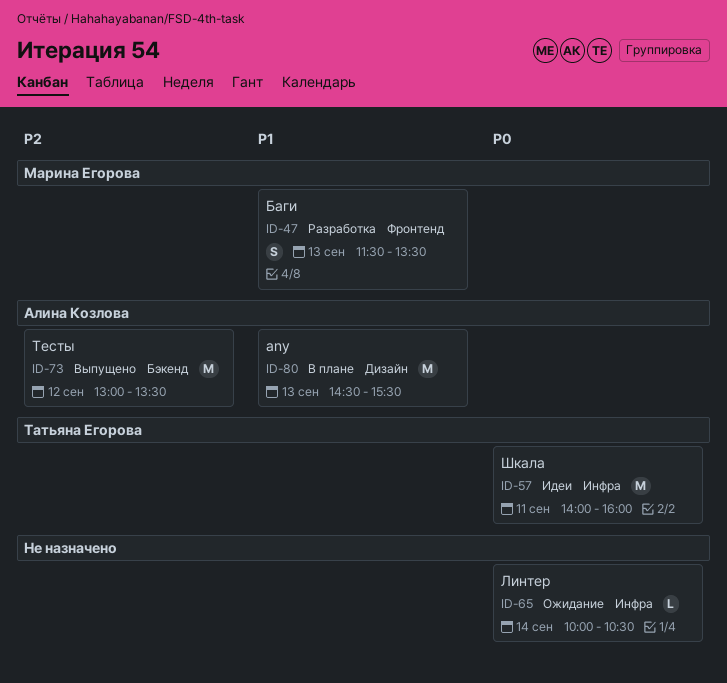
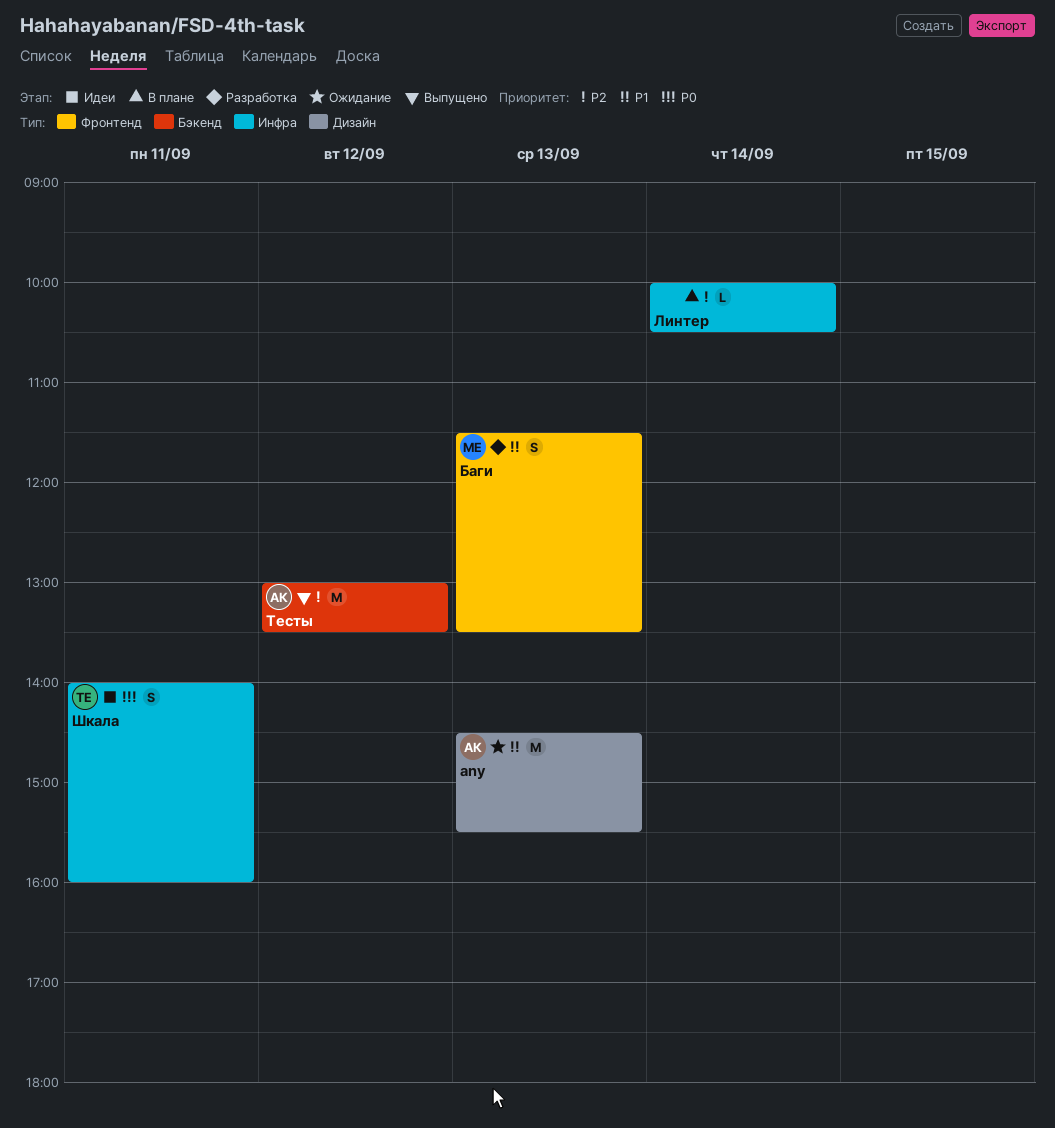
any, status: В плане -> Ожидание
Линтер, status: Ожидание -> В плане
Линтер, priority: P0 -> P2
Шкала, estimate: M -> S

